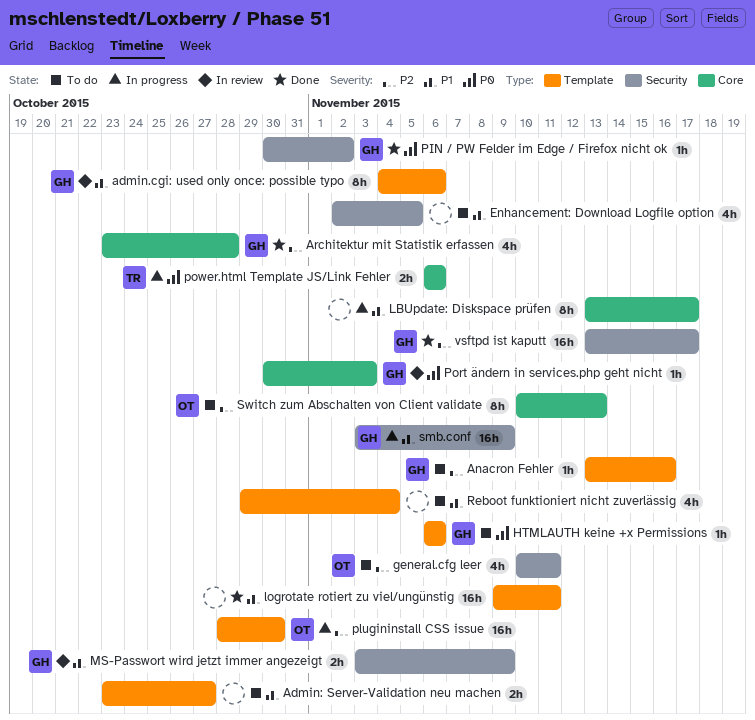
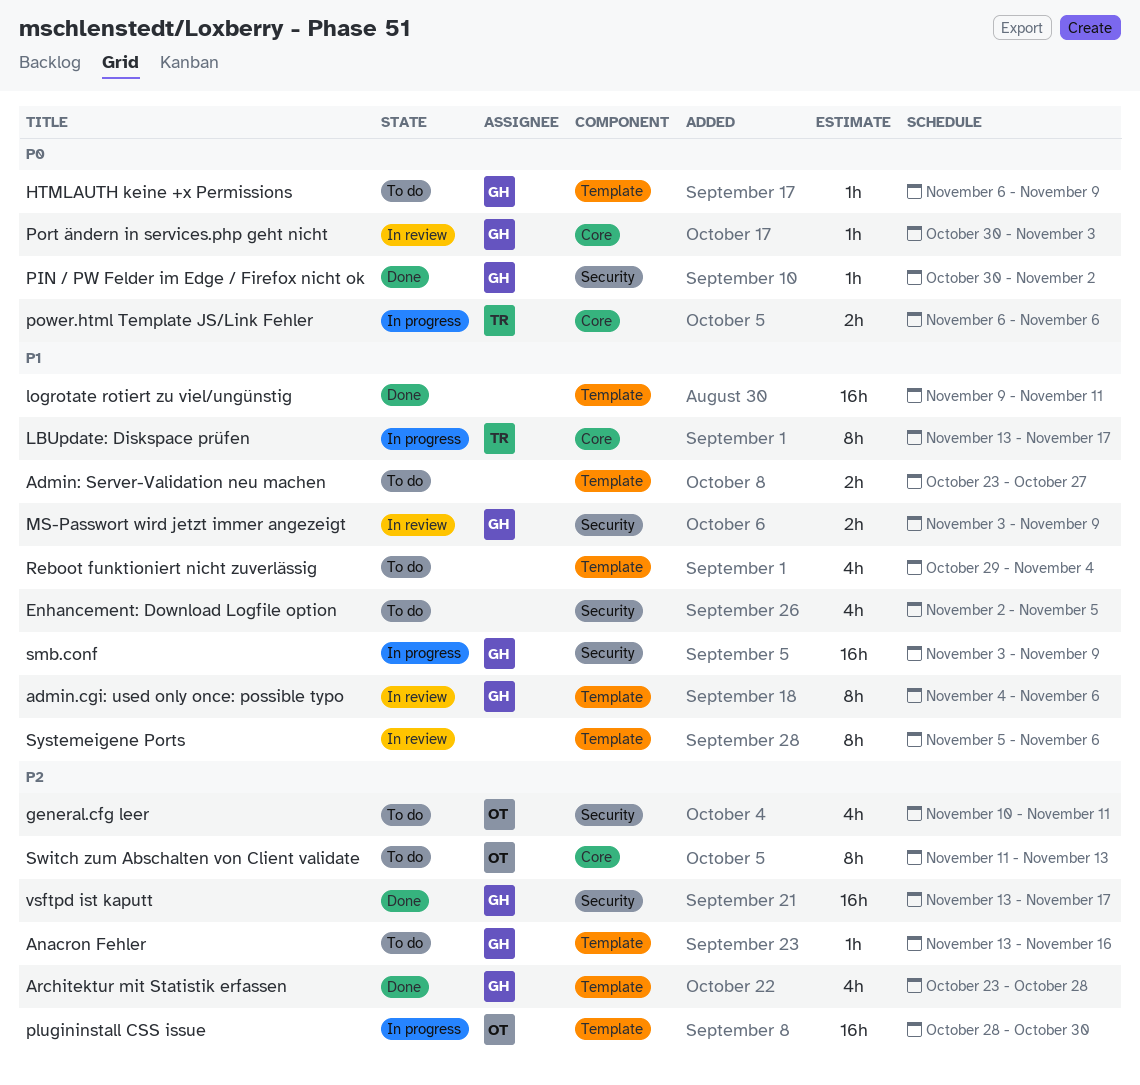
Architektur mit Statistik erfassen, label: Core -> Template
HTMLAUTH keine +x Permissions, due: Nov 6 -> Nov 9
LBUpdate: Diskspace prüfen, owner: none -> TR
Switch zum Abschalten von Client validate, start: Nov 10 -> Nov 11
Systemeigene Ports: none -> present

